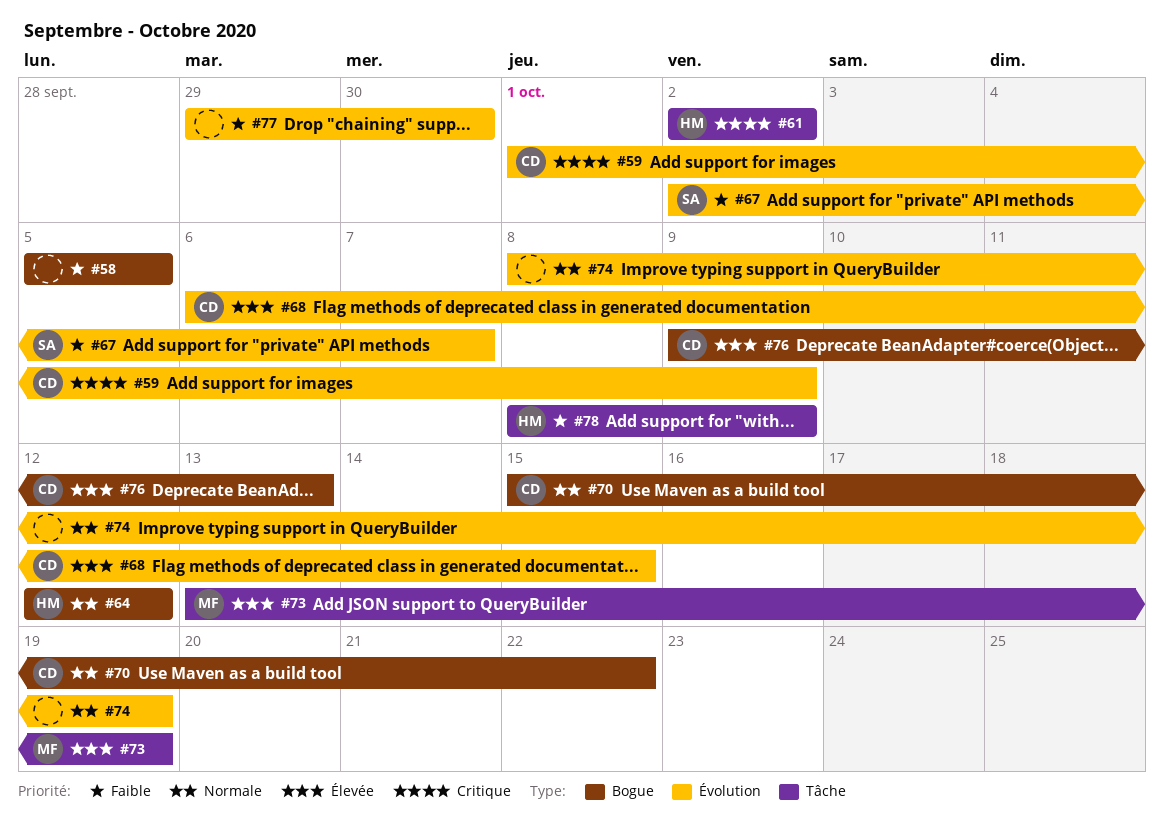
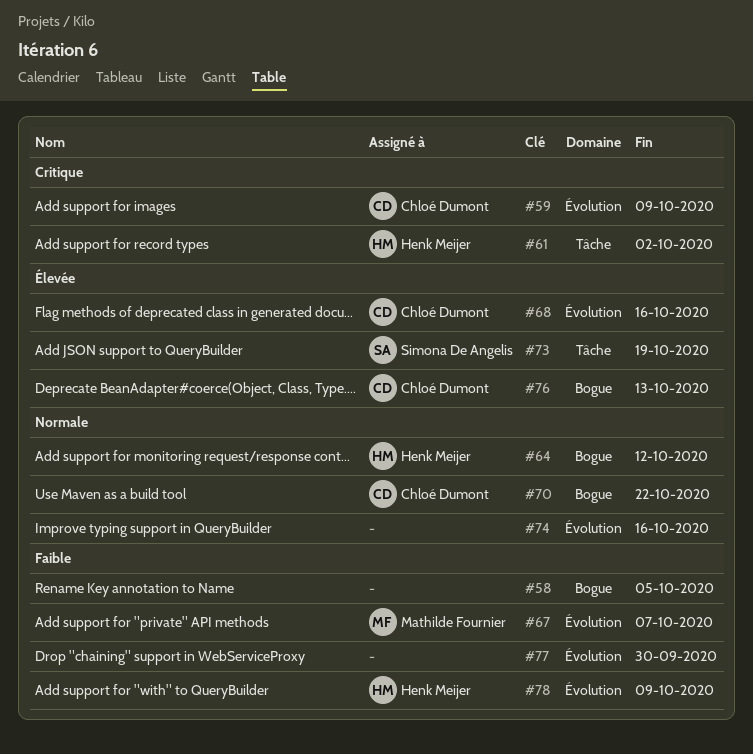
#67, owner: Simona De Angelis -> Mathilde Fournier
#68, due: Oct 15 -> Oct 16
#73, owner: Mathilde Fournier -> Simona De Angelis
#74, due: Oct 19 -> Oct 16
#78, label: Tâche -> Évolution

